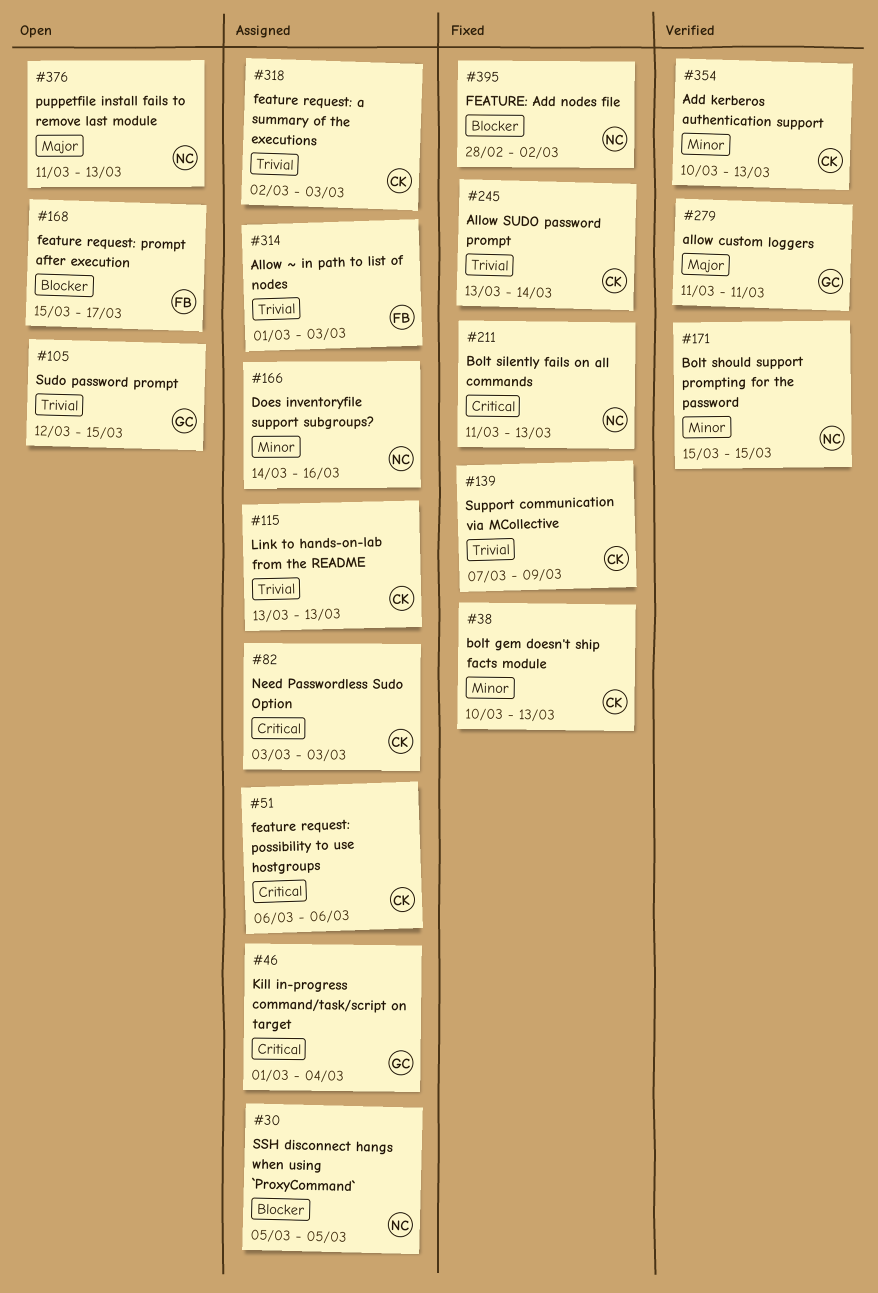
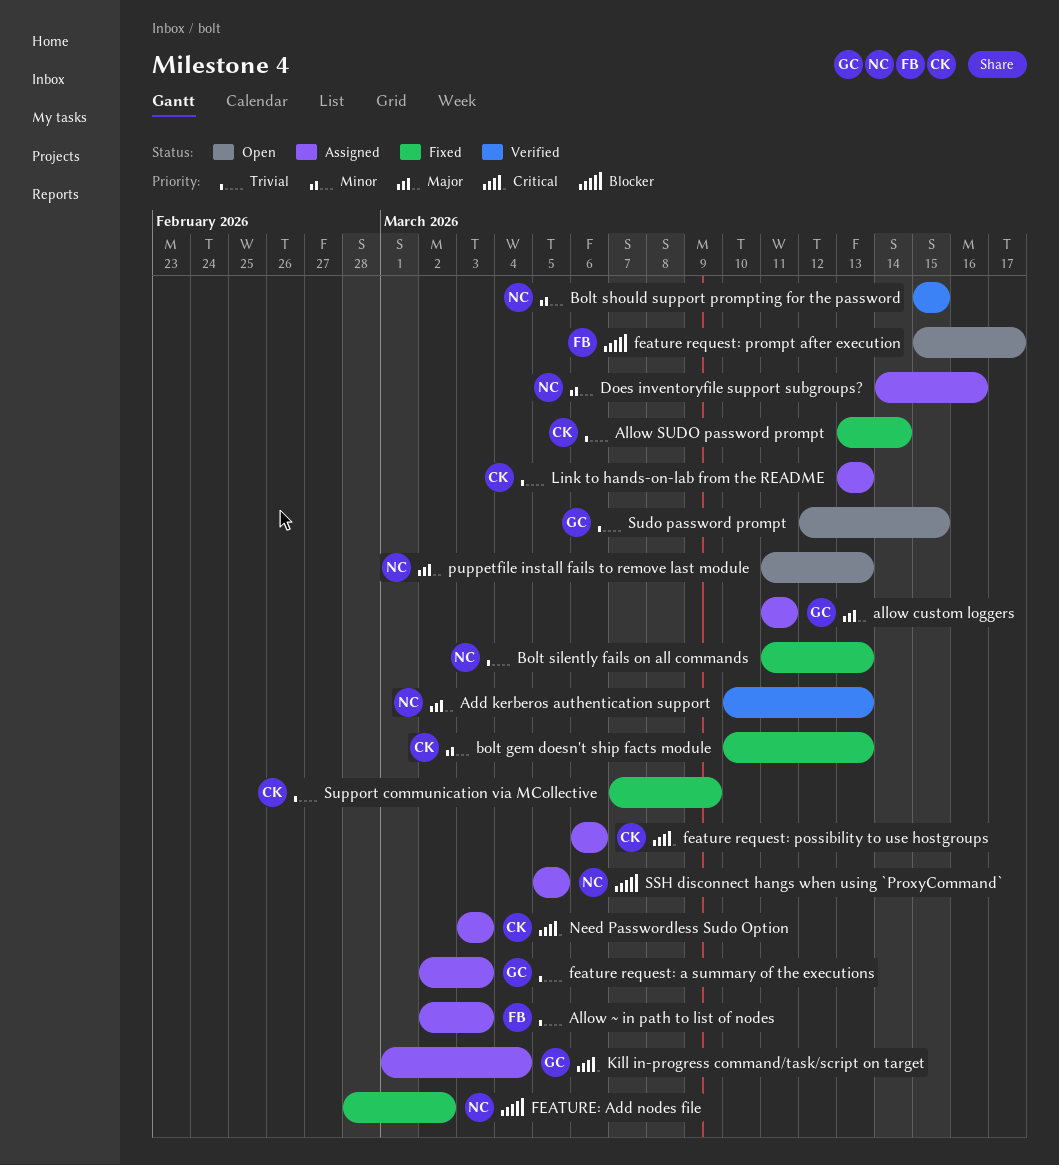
Add kerberos authentication support, owner: CK -> NC
Add kerberos authentication support, priority: Minor -> Major
allow custom loggers, status: Verified -> Assigned
Allow ~ in path to list of nodes, start: Mar 1 -> Mar 2
Bolt silently fails on all commands, priority: Critical -> Trivial
feature request: a summary of the executions, owner: CK -> GC

